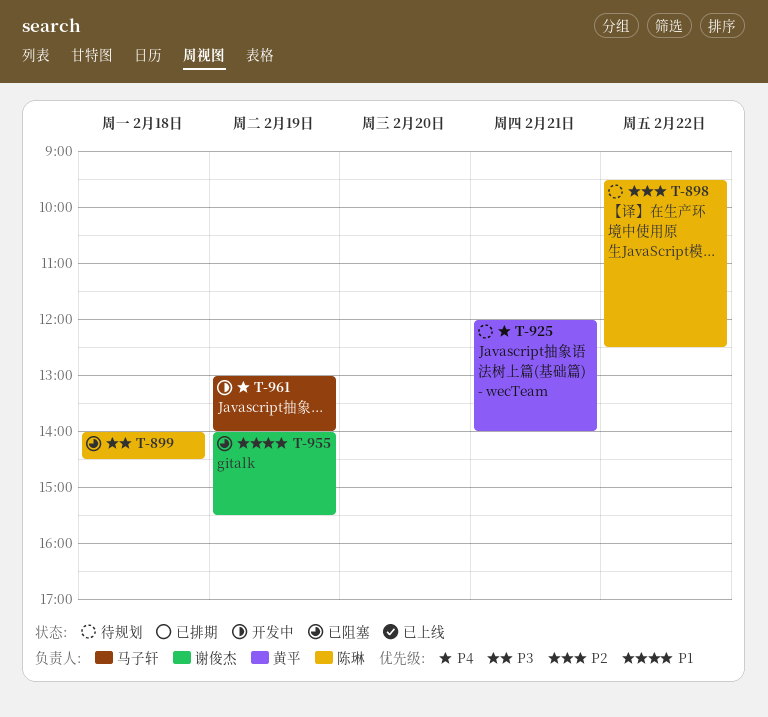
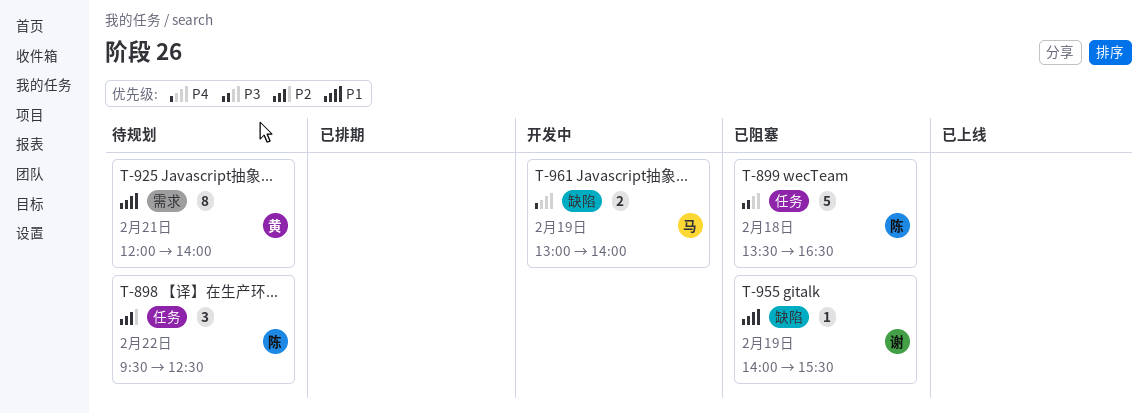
T-899, begins: 14:00 -> 13:30
T-899, ends: 14:30 -> 16:30
T-925, priority: P4 -> P1

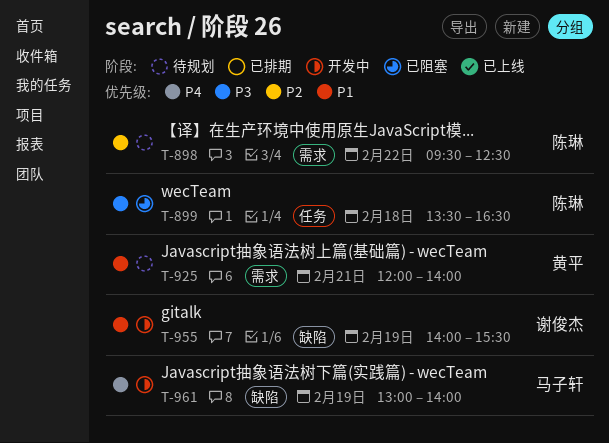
T-898, label: 任务 -> 需求
T-955, status: 已阻塞 -> 开发中

